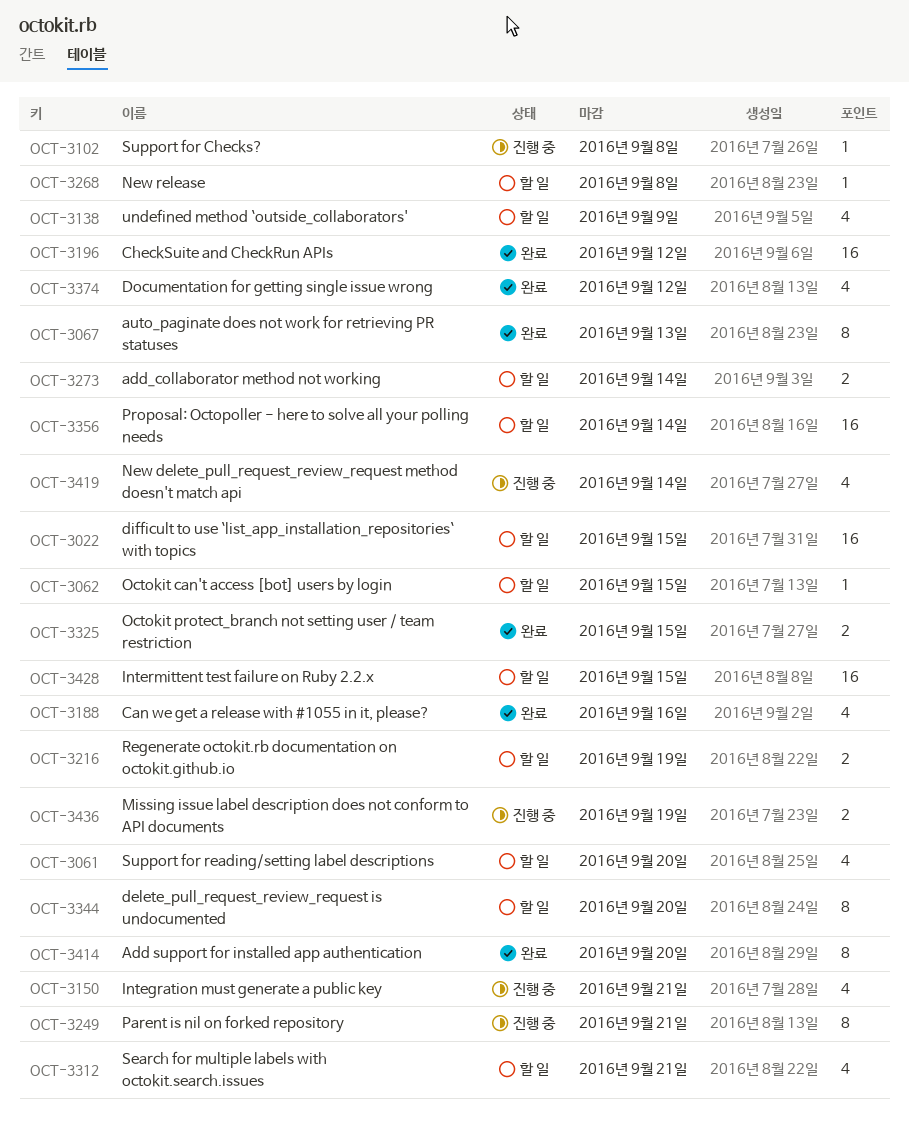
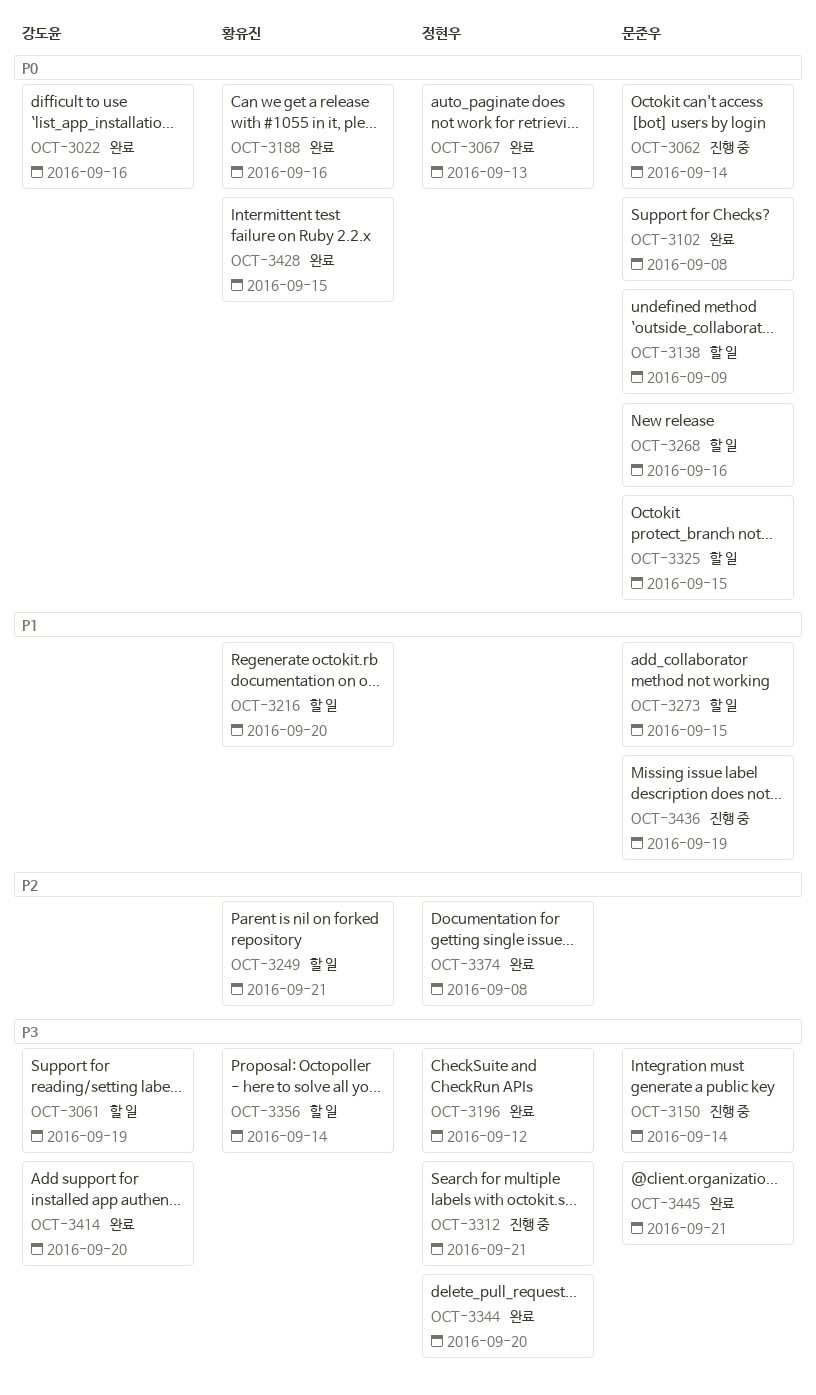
OCT-3022, status: 할 일 -> 완료
OCT-3022, due: Sep 15 -> Sep 16
OCT-3061, due: Sep 20 -> Sep 19
OCT-3062, status: 할 일 -> 진행 중
OCT-3062, due: Sep 15 -> Sep 14
OCT-3102, status: 진행 중 -> 완료
OCT-3150, due: Sep 21 -> Sep 14
OCT-3216, due: Sep 19 -> Sep 20
OCT-3249, status: 진행 중 -> 할 일
OCT-3268, due: Sep 8 -> Sep 16
OCT-3273, due: Sep 14 -> Sep 15
OCT-3312, status: 할 일 -> 진행 중
OCT-3325, status: 완료 -> 할 일
OCT-3344, status: 할 일 -> 완료
OCT-3374, due: Sep 12 -> Sep 8
OCT-3419: present -> none
OCT-3428, status: 할 일 -> 완료
OCT-3445: none -> present

